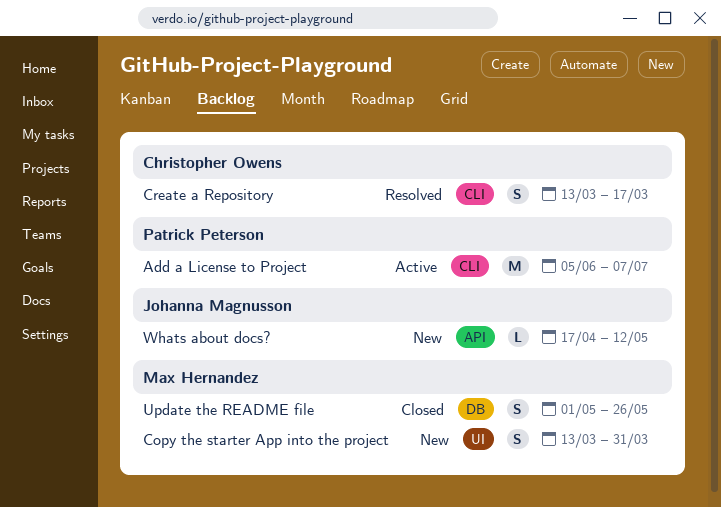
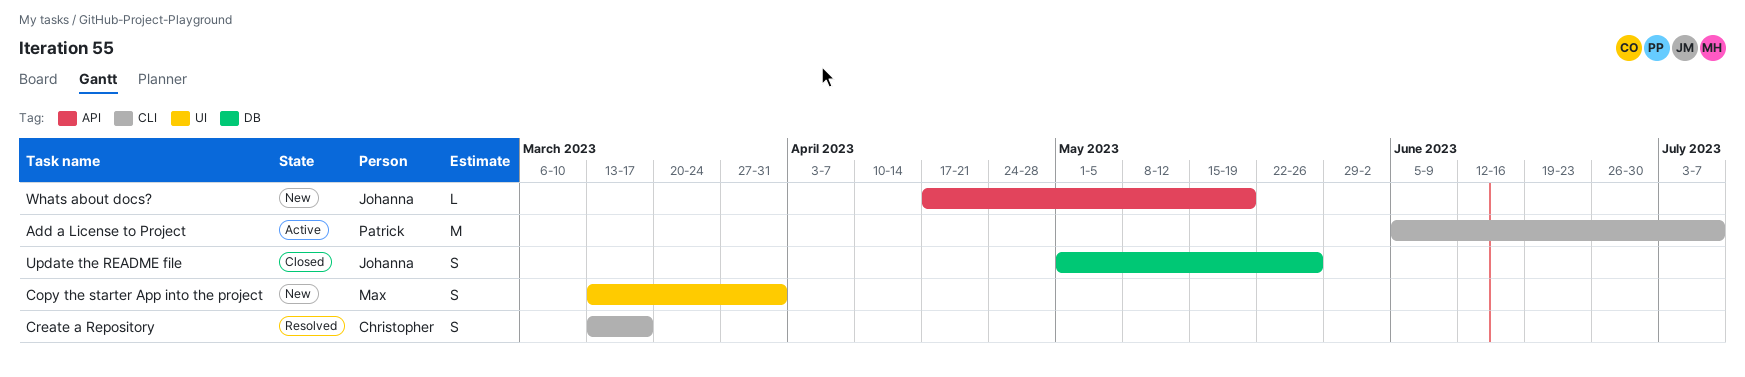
Update the README file, owner: Max Hernandez -> Johanna Magnusson
Whats about docs?, due: May 12 -> May 19

